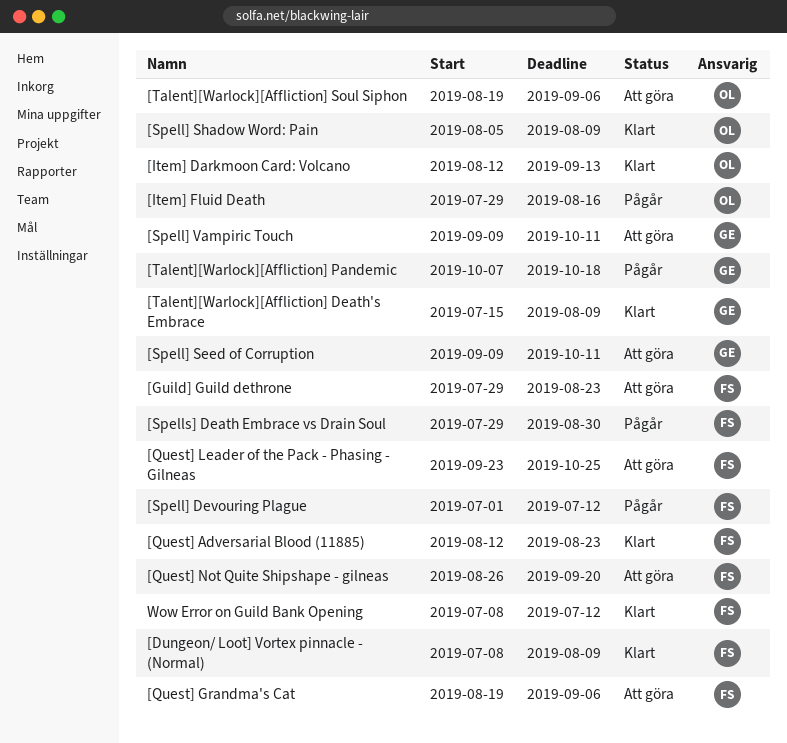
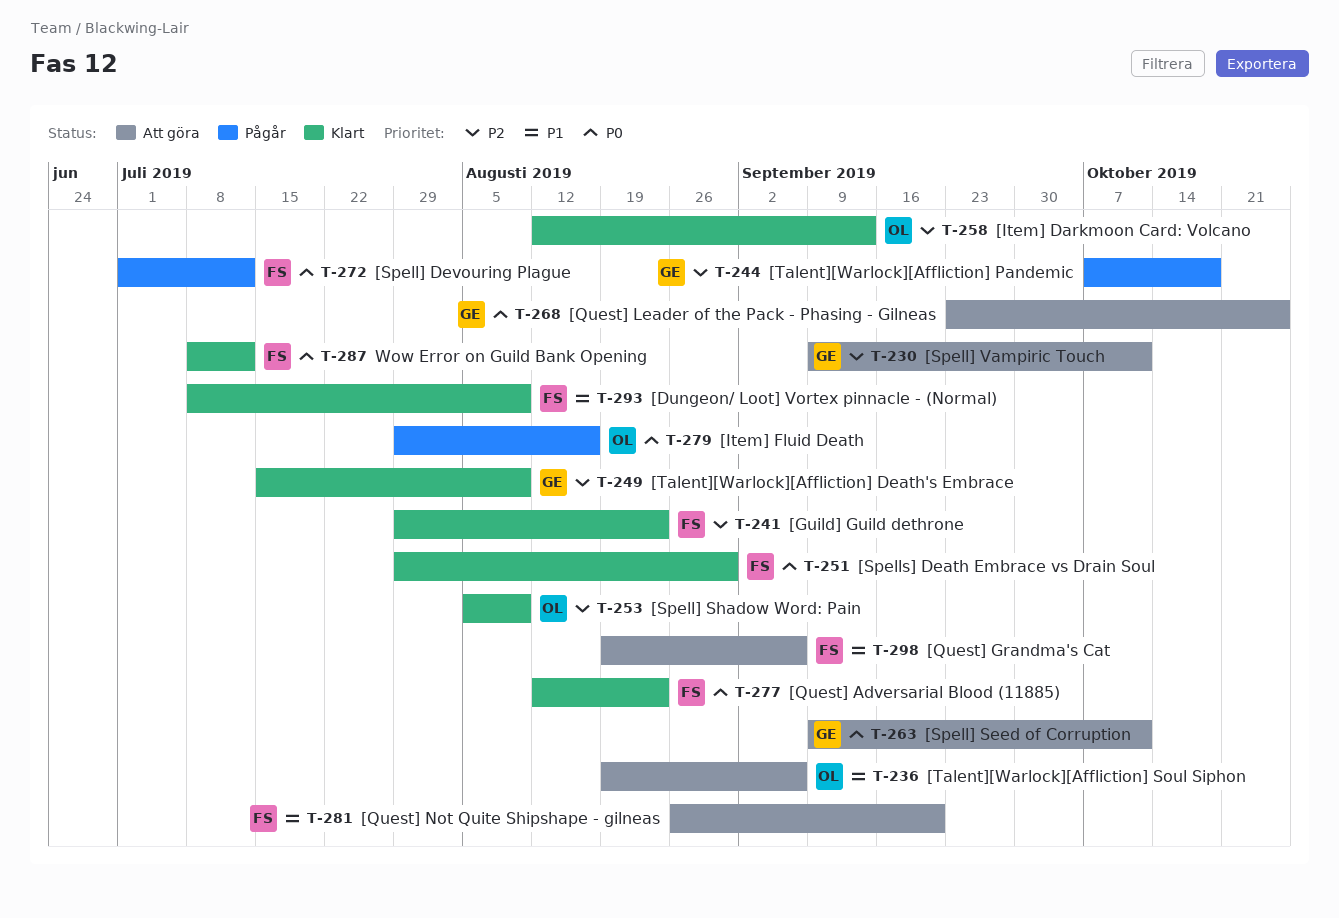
[Guild] Guild dethrone, status: Att göra -> Klart
[Quest] Leader of the Pack - Phasing - Gilneas, owner: FS -> GE
[Spells] Death Embrace vs Drain Soul, status: Pågår -> Klart

